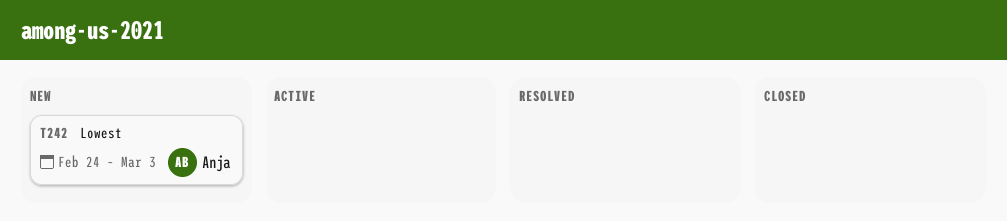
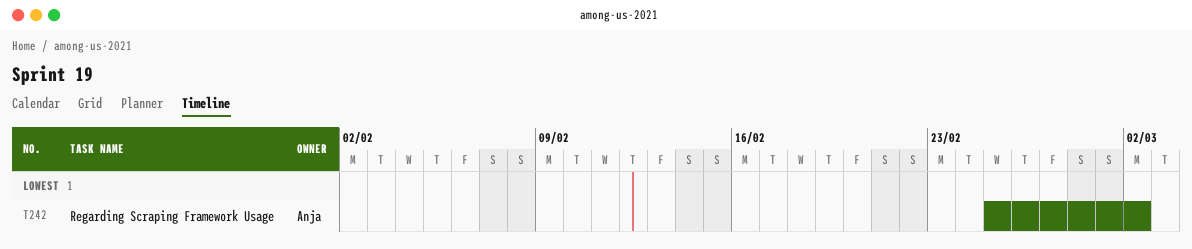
T242, start: Feb 24 -> Feb 25
T242, due: Mar 3 -> Mar 2

